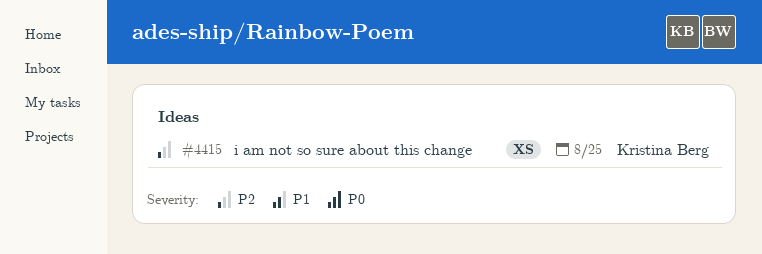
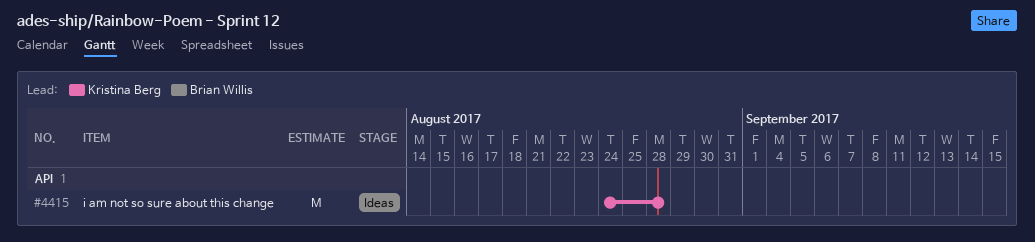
#4415, estimate: XS -> M
#4415, due: Aug 25 -> Aug 28

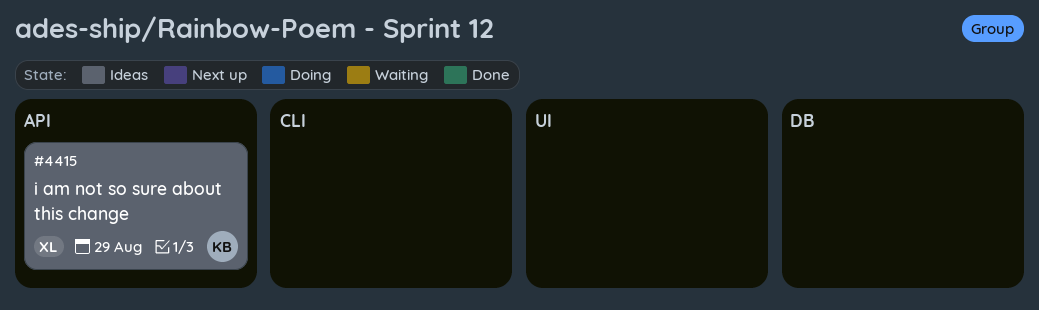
#4415, estimate: M -> XL
#4415, due: Aug 28 -> Aug 29

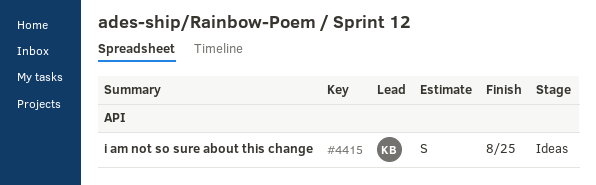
#4415, estimate: XL -> S
#4415, due: Aug 29 -> Aug 25

